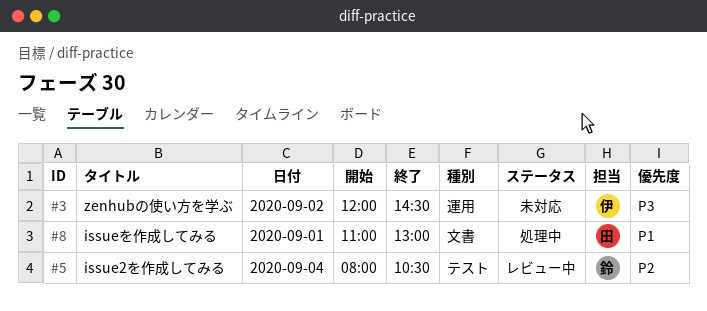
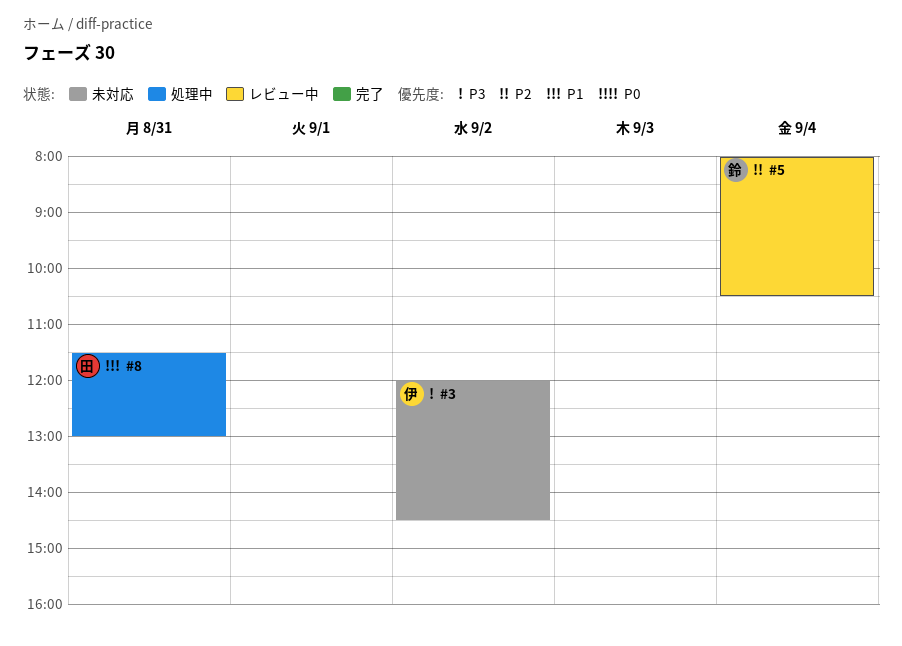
#8, day: Sep 1 -> Aug 31
#8, begins: 11:00 -> 11:30

